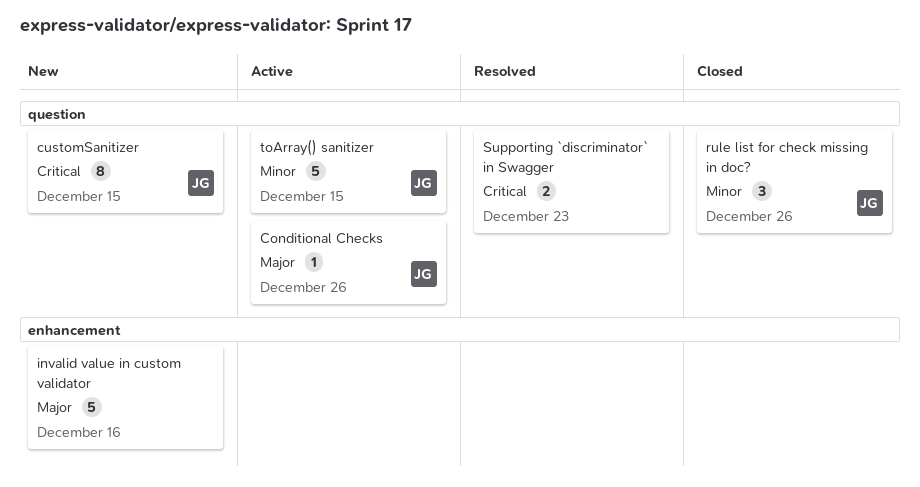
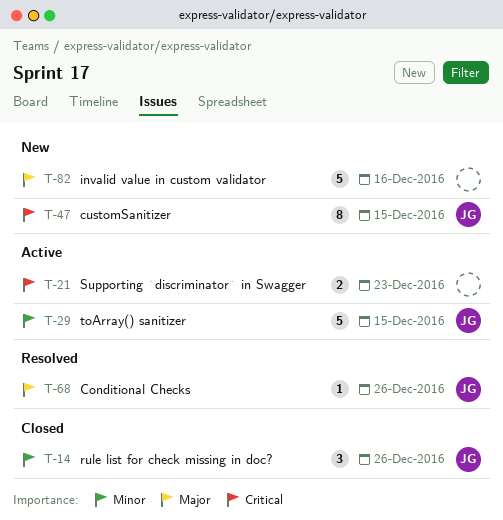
Conditional Checks, status: Active -> Resolved
Supporting `discriminator` in Swagger, status: Resolved -> Active

